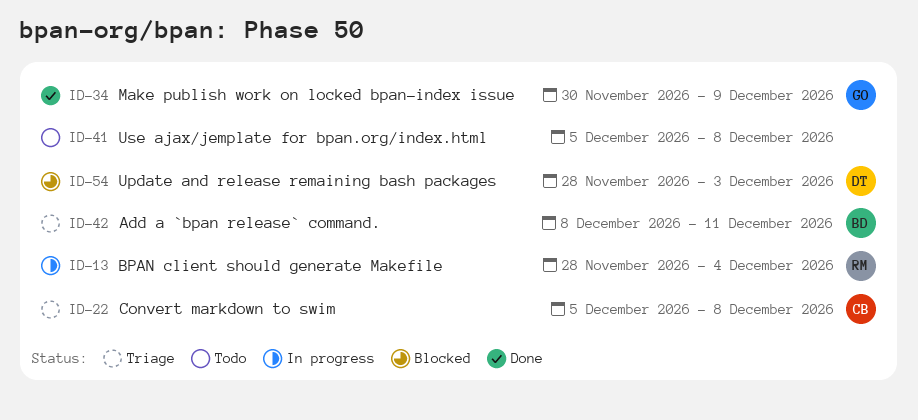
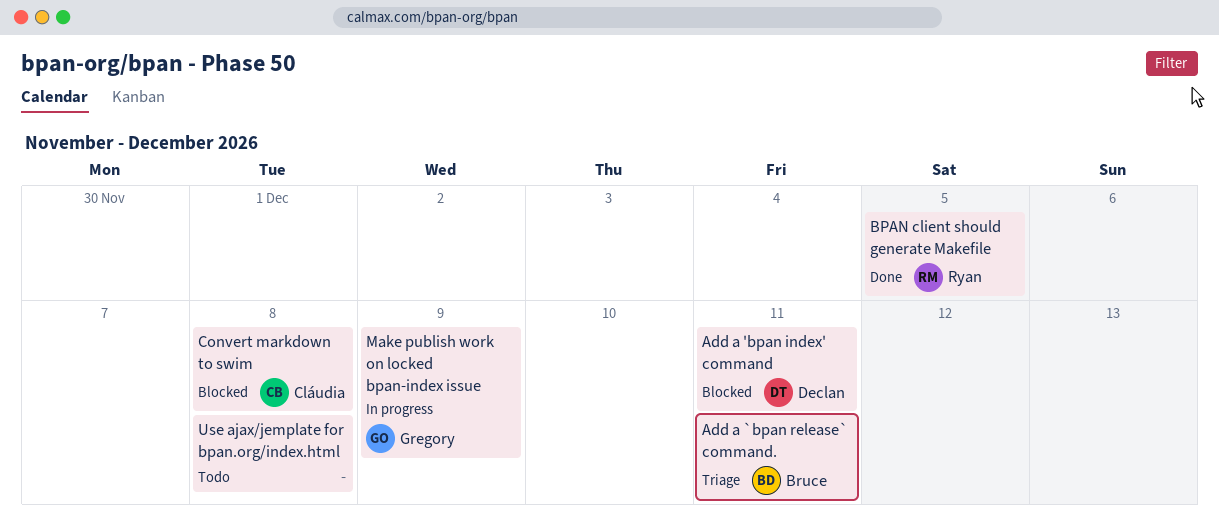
Add a 'bpan index' command: none -> present
BPAN client should generate Makefile, status: In progress -> Done
BPAN client should generate Makefile, due: Dec 4 -> Dec 5
Convert markdown to swim, status: Triage -> Blocked
Make publish work on locked bpan-index issue, status: Done -> In progress
Update and release remaining bash packages: present -> none

